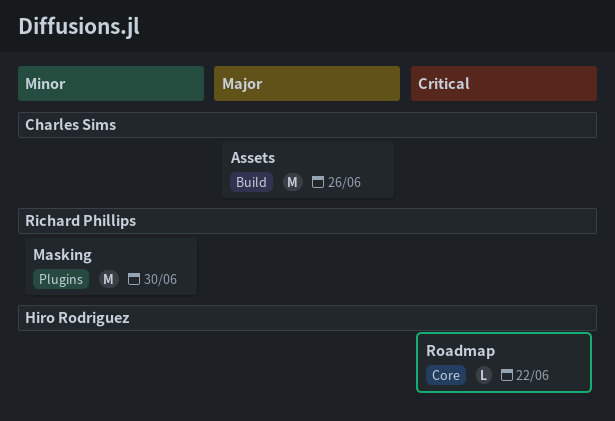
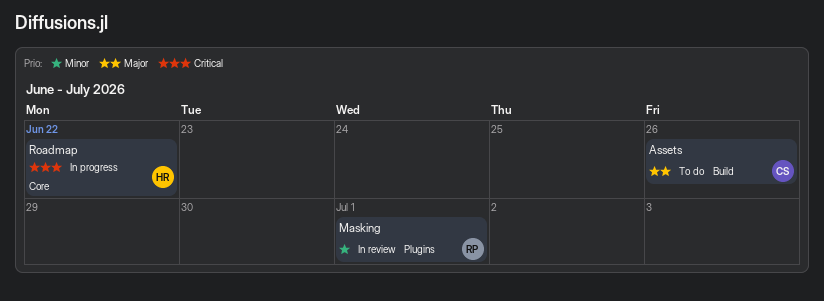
Masking, due: Jun 30 -> Jul 1

